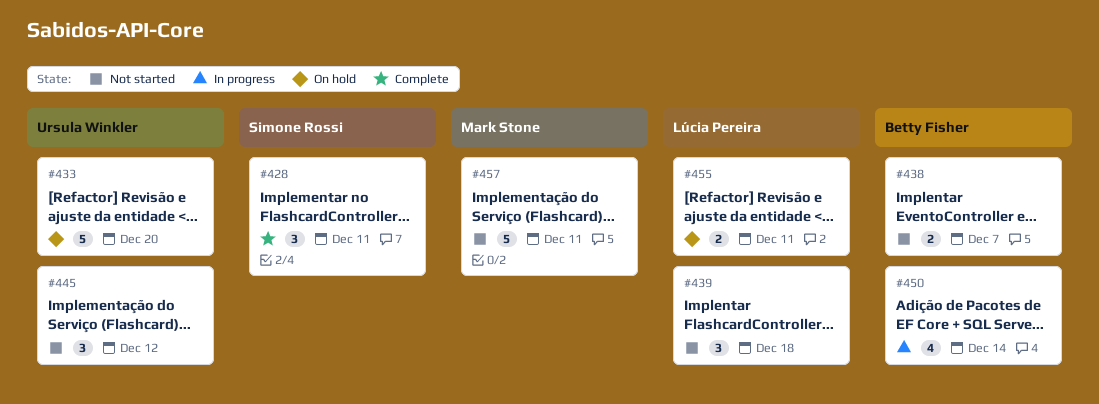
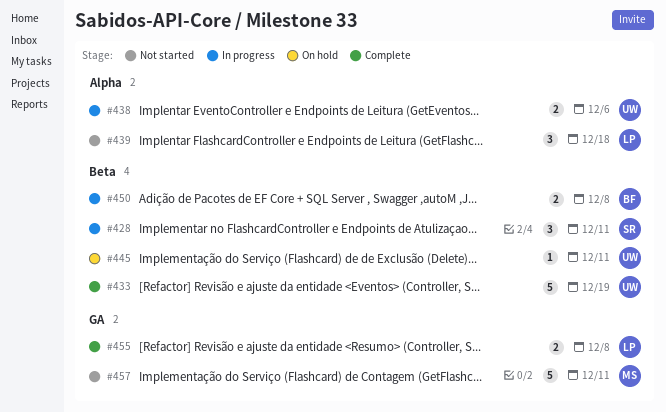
#428, status: Complete -> In progress
#433, status: On hold -> Complete
#433, due: Dec 20 -> Dec 19
#438, status: Not started -> In progress
#438, owner: Betty Fisher -> Ursula Winkler
#438, due: Dec 7 -> Dec 6
#445, status: Not started -> On hold
#445, estimate: 3 -> 1
#445, due: Dec 12 -> Dec 11
#450, estimate: 4 -> 2
#450, due: Dec 14 -> Dec 8
#455, status: On hold -> Complete
#455, due: Dec 11 -> Dec 8

